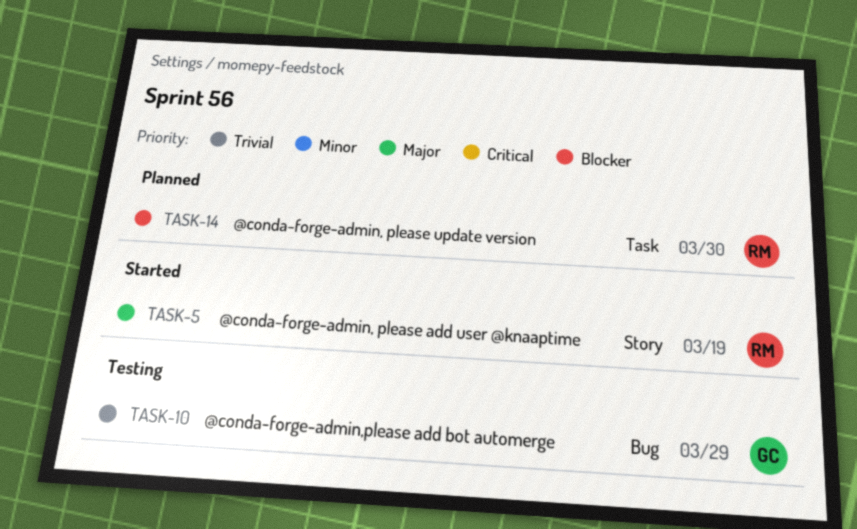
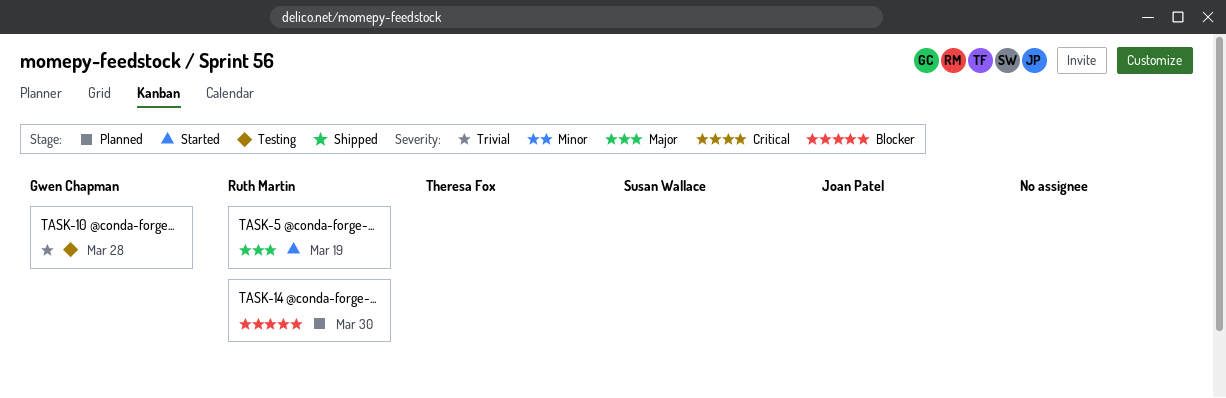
TASK-10, due: Mar 29 -> Mar 28

